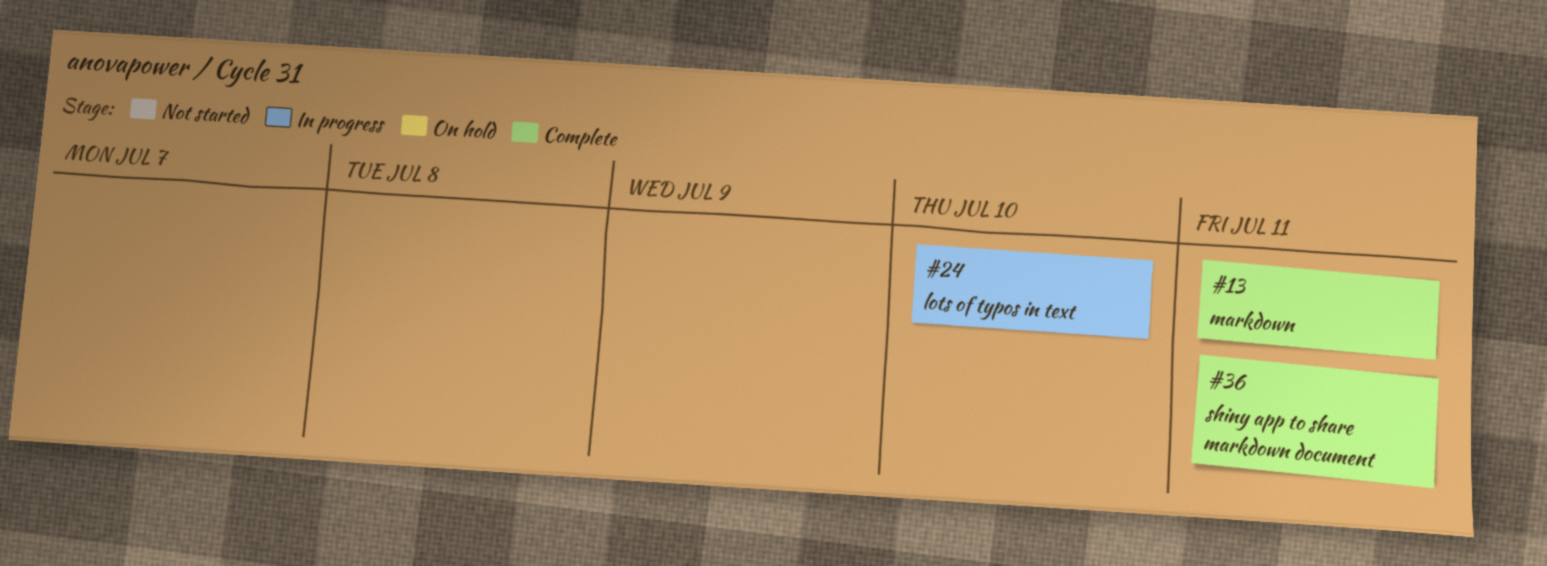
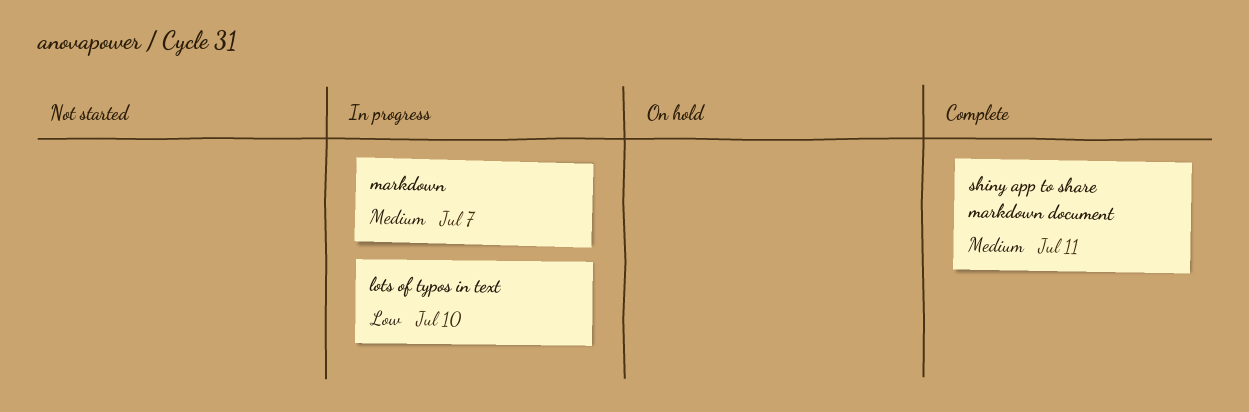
markdown, status: Complete -> In progress
markdown, due: Jul 11 -> Jul 7

